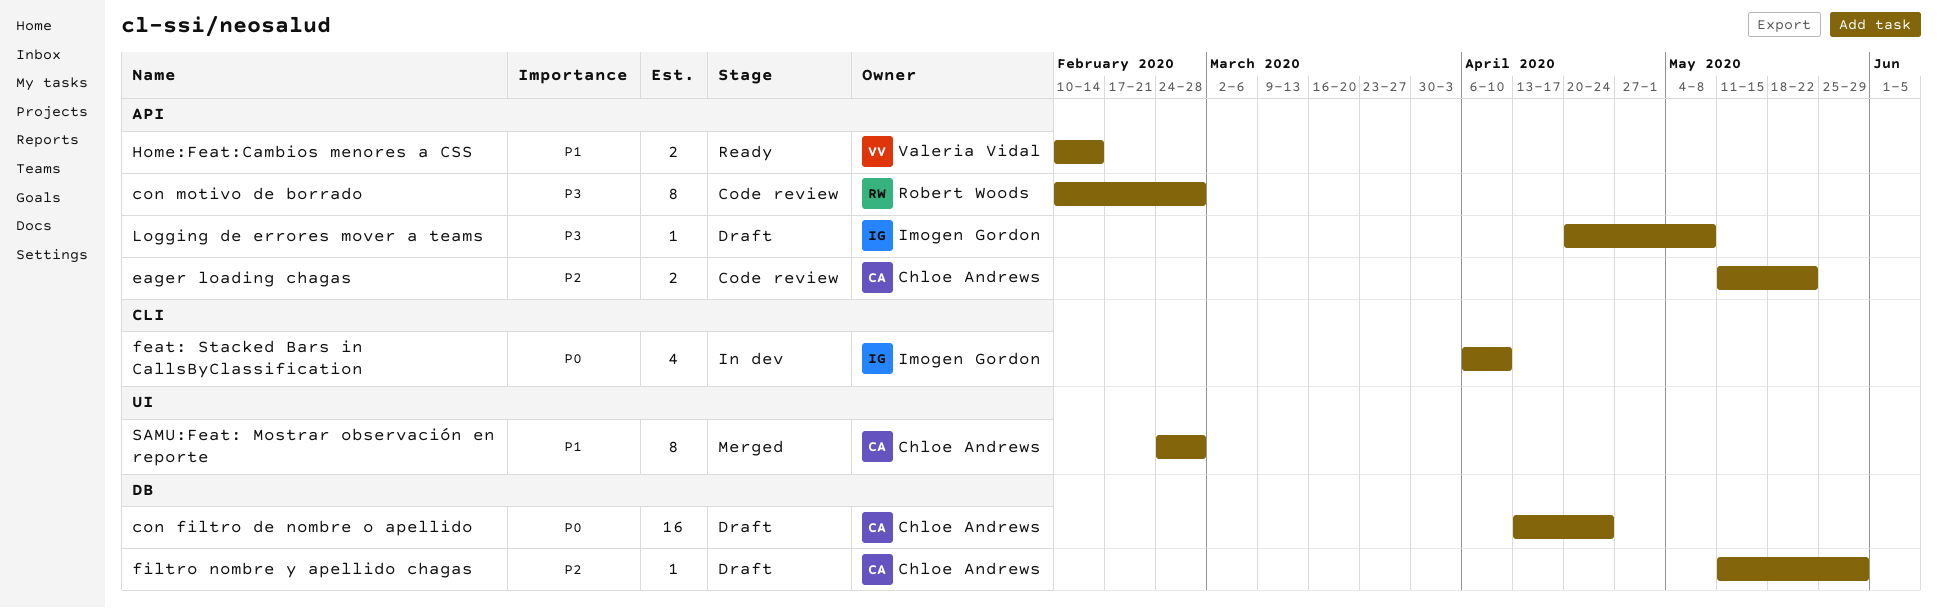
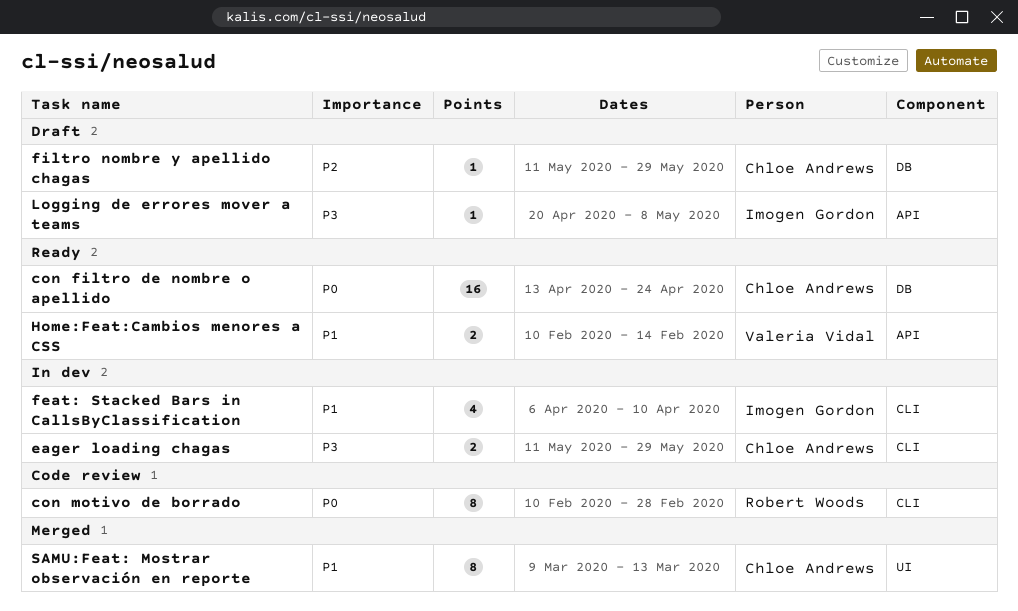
con filtro de nombre o apellido, status: Draft -> Ready
con motivo de borrado, priority: P3 -> P0
con motivo de borrado, label: API -> CLI
eager loading chagas, status: Code review -> In dev
eager loading chagas, priority: P2 -> P3
eager loading chagas, label: API -> CLI
eager loading chagas, due: May 22 -> May 29
feat: Stacked Bars in CallsByClassification, priority: P0 -> P1
SAMU:Feat: Mostrar observación en reporte, start: Feb 24 -> Mar 9
SAMU:Feat: Mostrar observación en reporte, due: Feb 28 -> Mar 13

